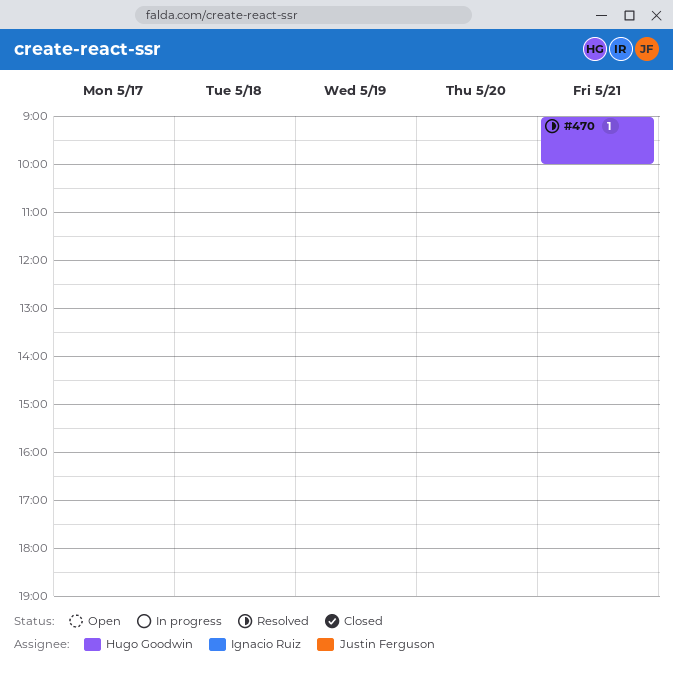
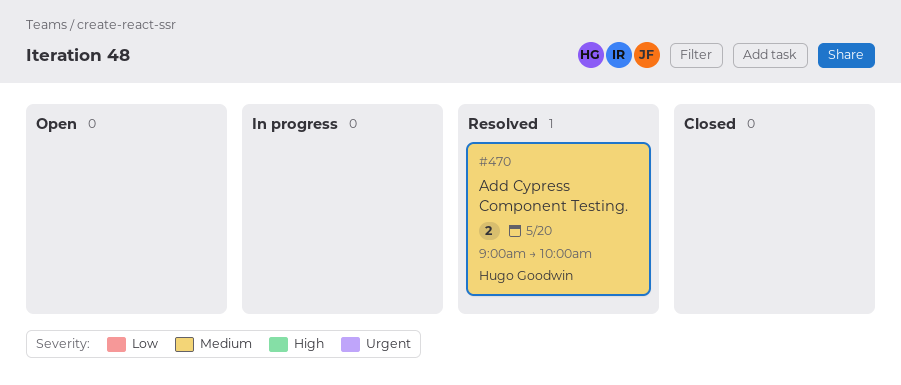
#470, estimate: 1 -> 2
#470, day: May 21 -> May 20

